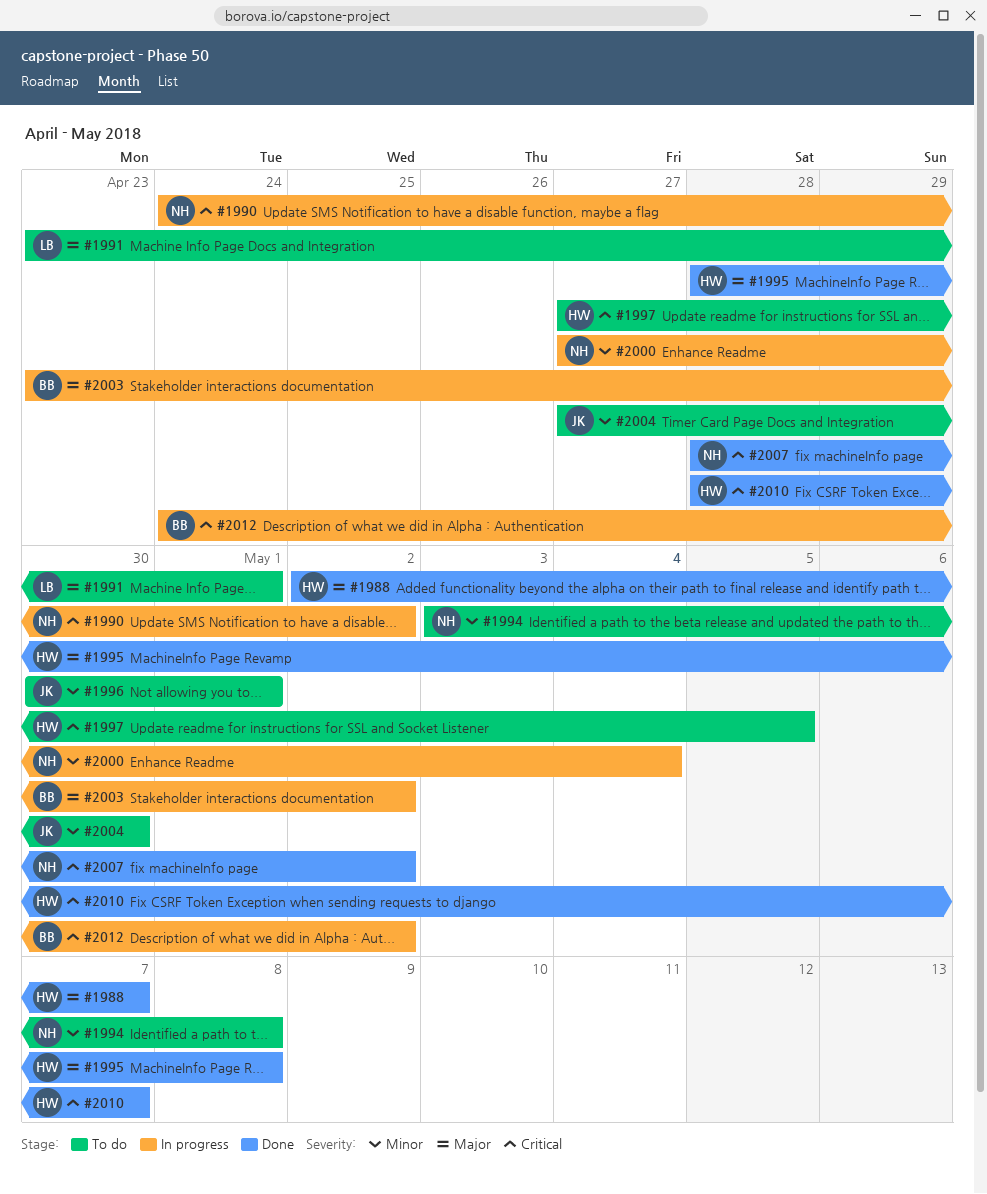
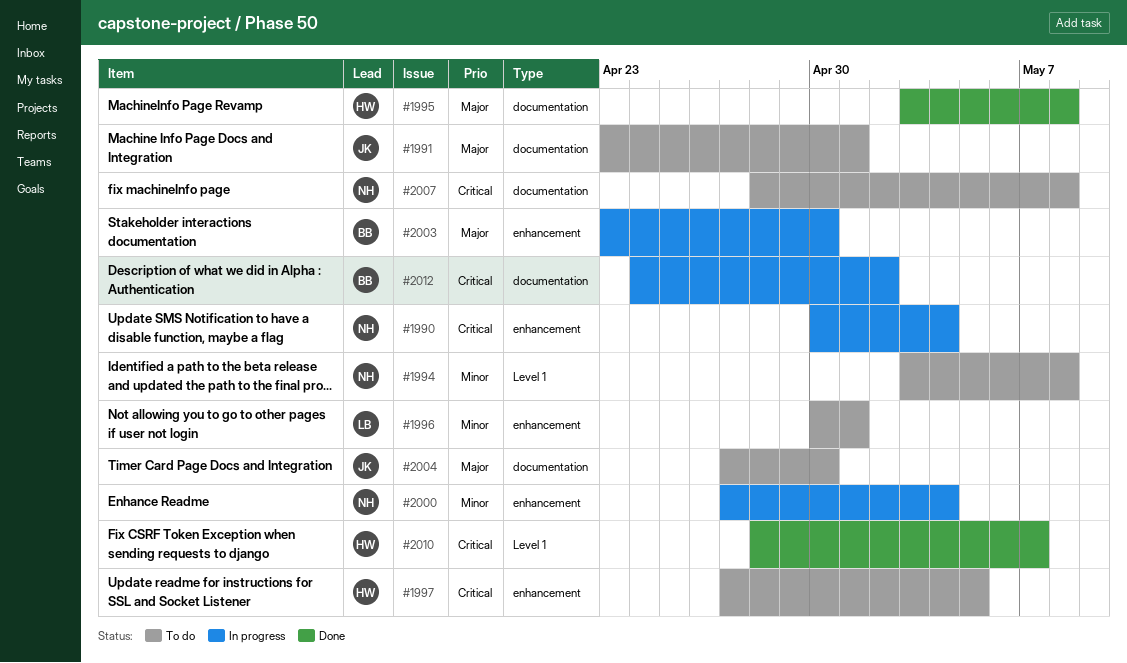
#1988: present -> none
#1990, start: Apr 24 -> Apr 30
#1990, due: May 2 -> May 4
#1991, owner: LB -> JK
#1995, start: Apr 28 -> May 3
#1996, owner: JK -> LB
#2003, due: May 2 -> Apr 30
#2004, priority: Minor -> Major
#2007, status: Done -> To do
#2007, due: May 2 -> May 8

